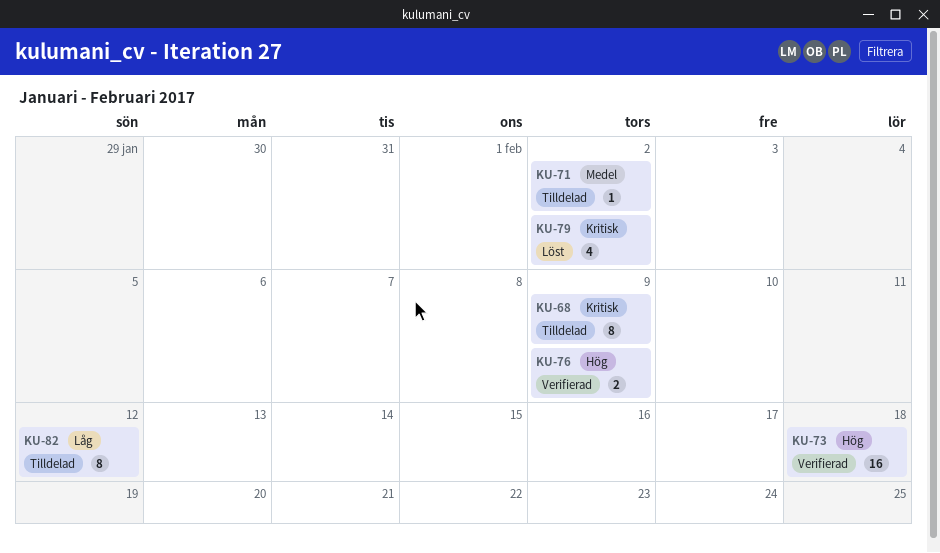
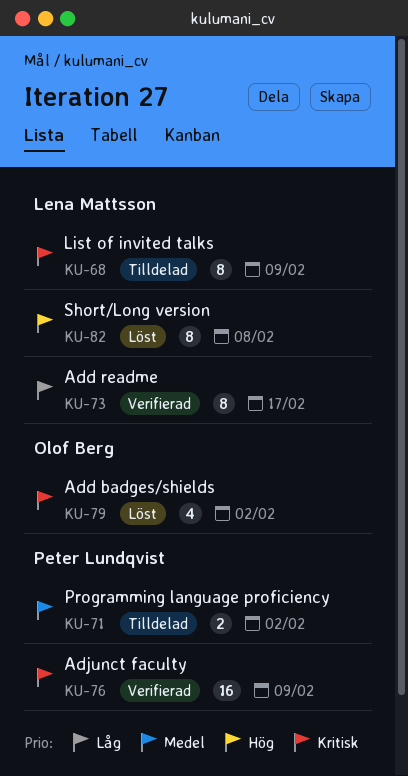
KU-71, estimate: 1 -> 2
KU-73, priority: Hög -> Låg
KU-73, estimate: 16 -> 8
KU-73, due: Feb 18 -> Feb 17
KU-76, priority: Hög -> Kritisk
KU-76, estimate: 2 -> 16
KU-82, status: Tilldelad -> Löst
KU-82, priority: Låg -> Hög
KU-82, due: Feb 12 -> Feb 8

